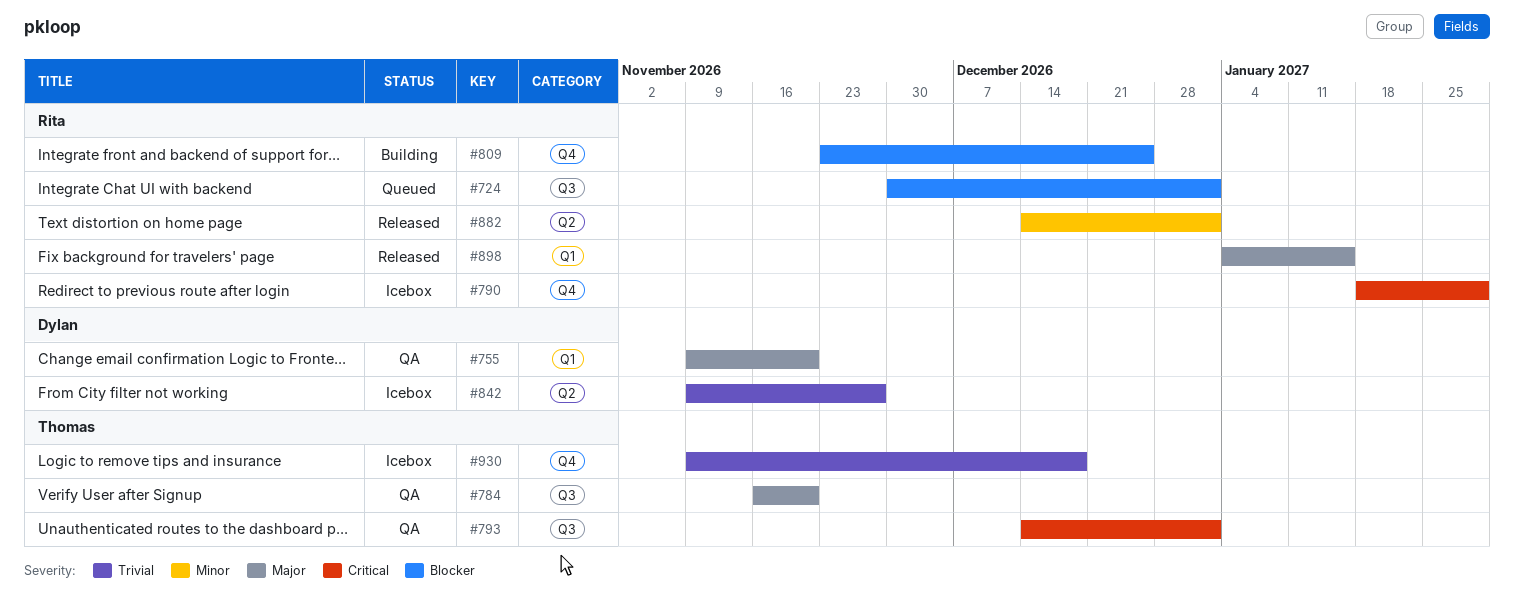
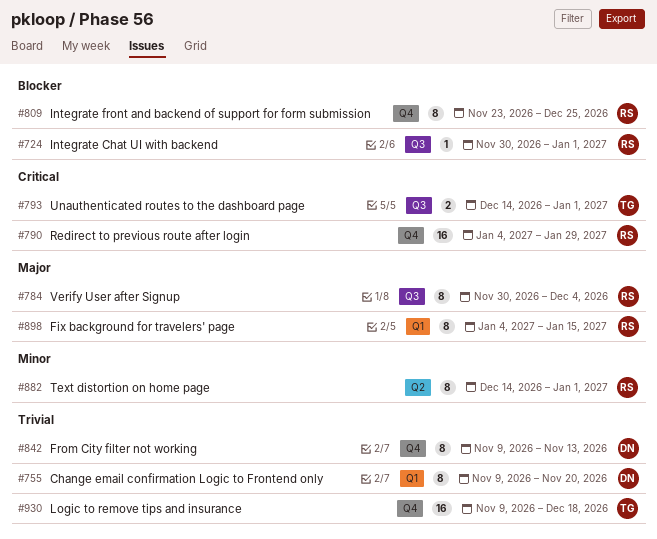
#755, priority: Major -> Trivial
#784, owner: Thomas -> Rita
#784, start: Nov 16 -> Nov 30
#784, due: Nov 20 -> Dec 4
#790, start: Jan 18 -> Jan 4
#842, label: Q2 -> Q4
#842, due: Nov 27 -> Nov 13

